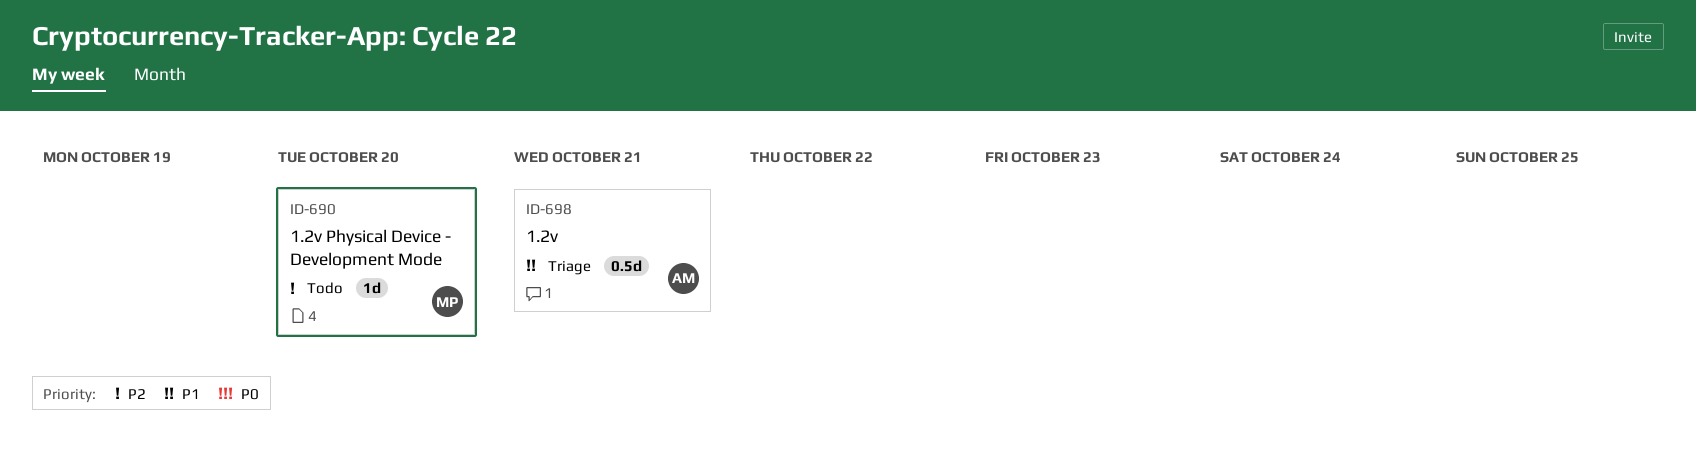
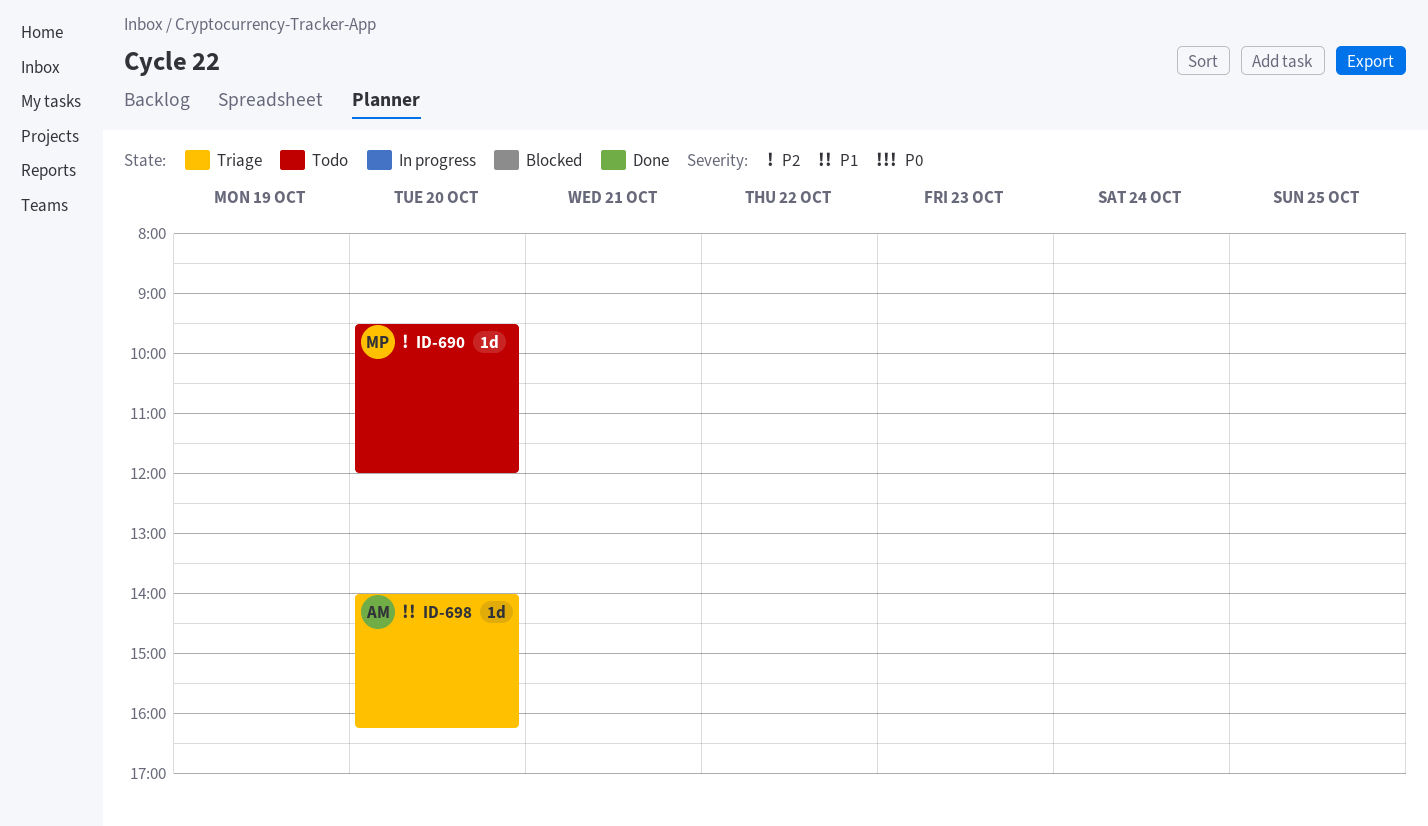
ID-698, estimate: 0.5d -> 1d
ID-698, day: Oct 21 -> Oct 20

